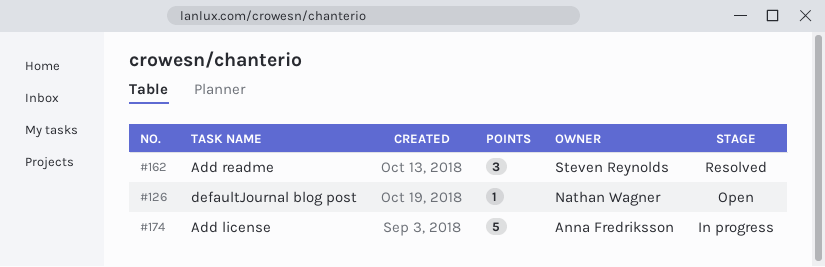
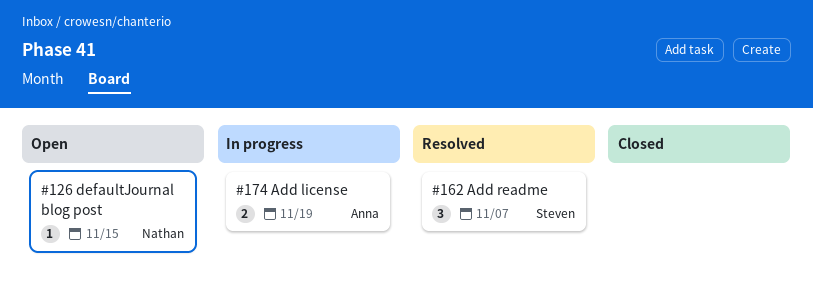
#174, estimate: 5 -> 2

